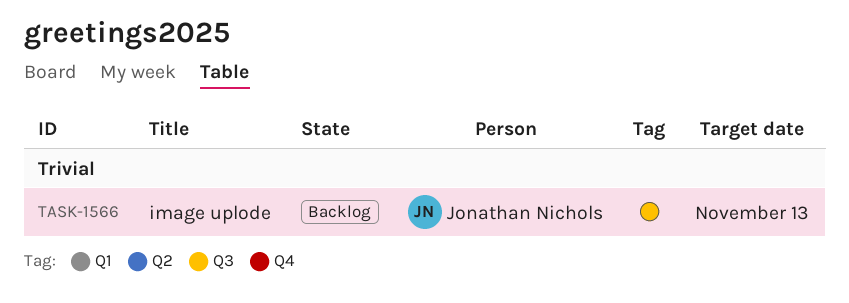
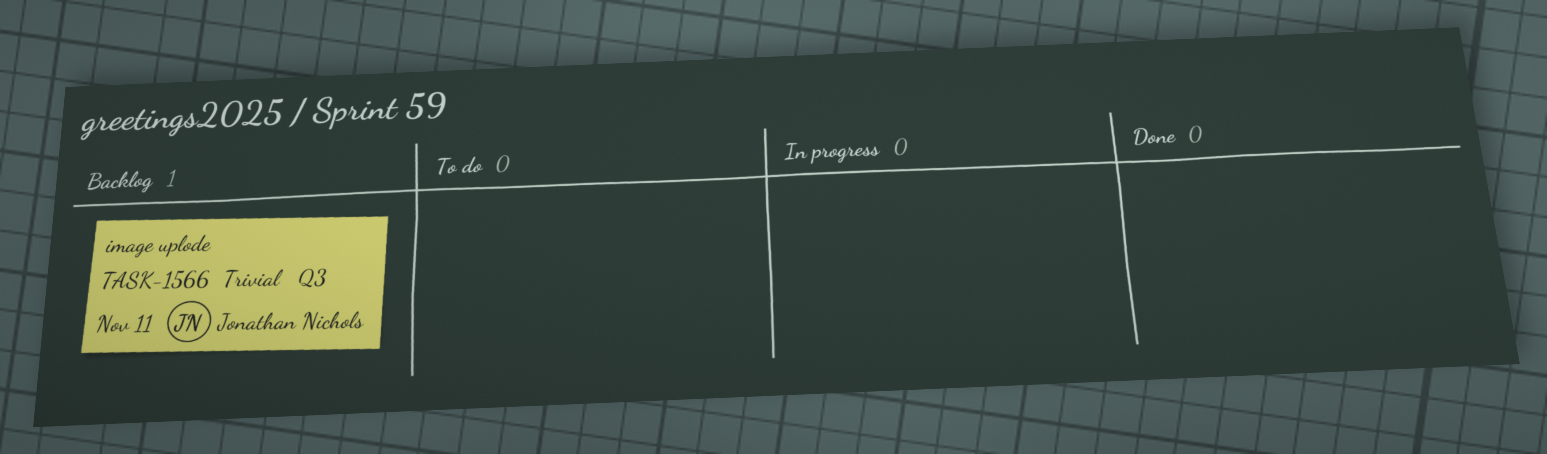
TASK-1566, due: Nov 13 -> Nov 11

